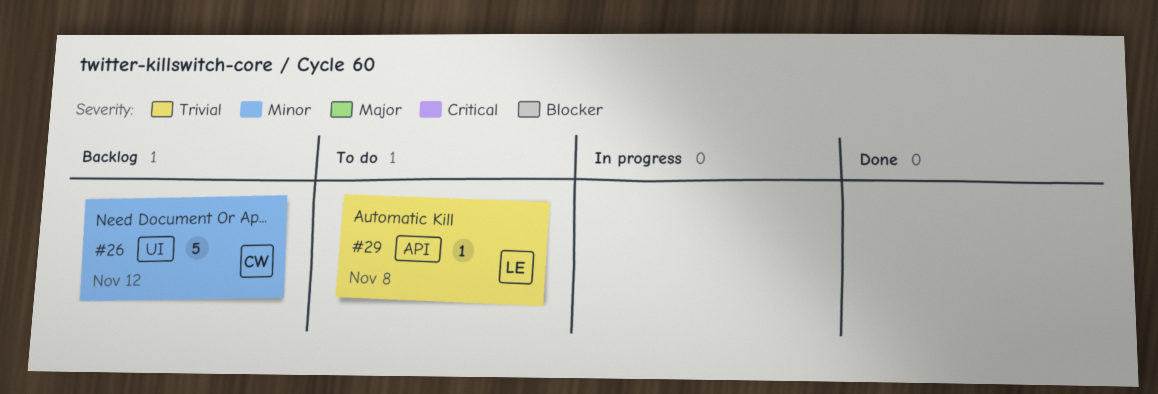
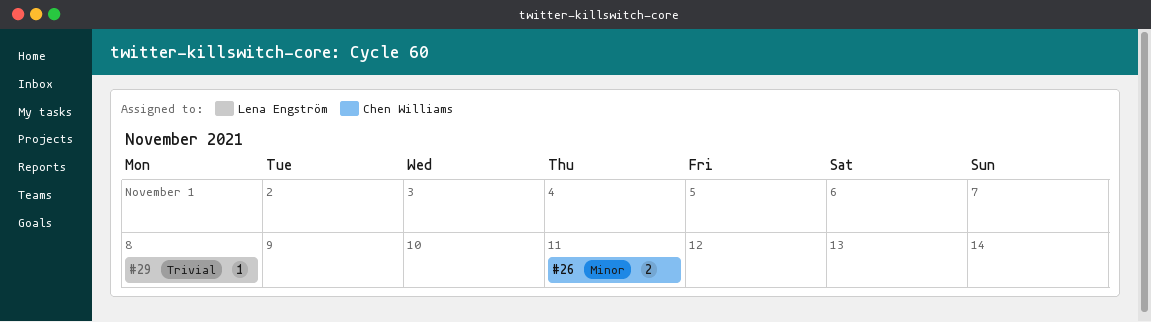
#26, estimate: 5 -> 2
#26, due: Nov 12 -> Nov 11

